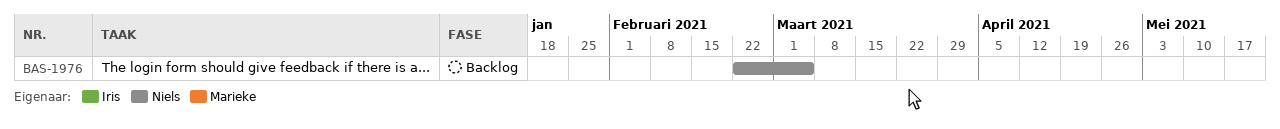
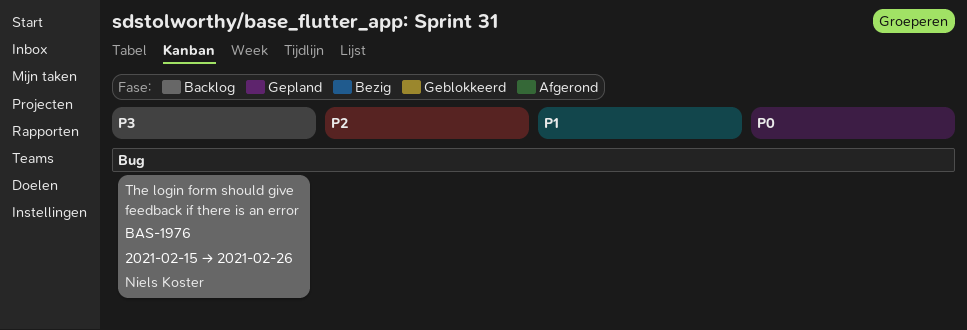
BAS-1976, start: Feb 22 -> Feb 15
BAS-1976, due: Mar 5 -> Feb 26

